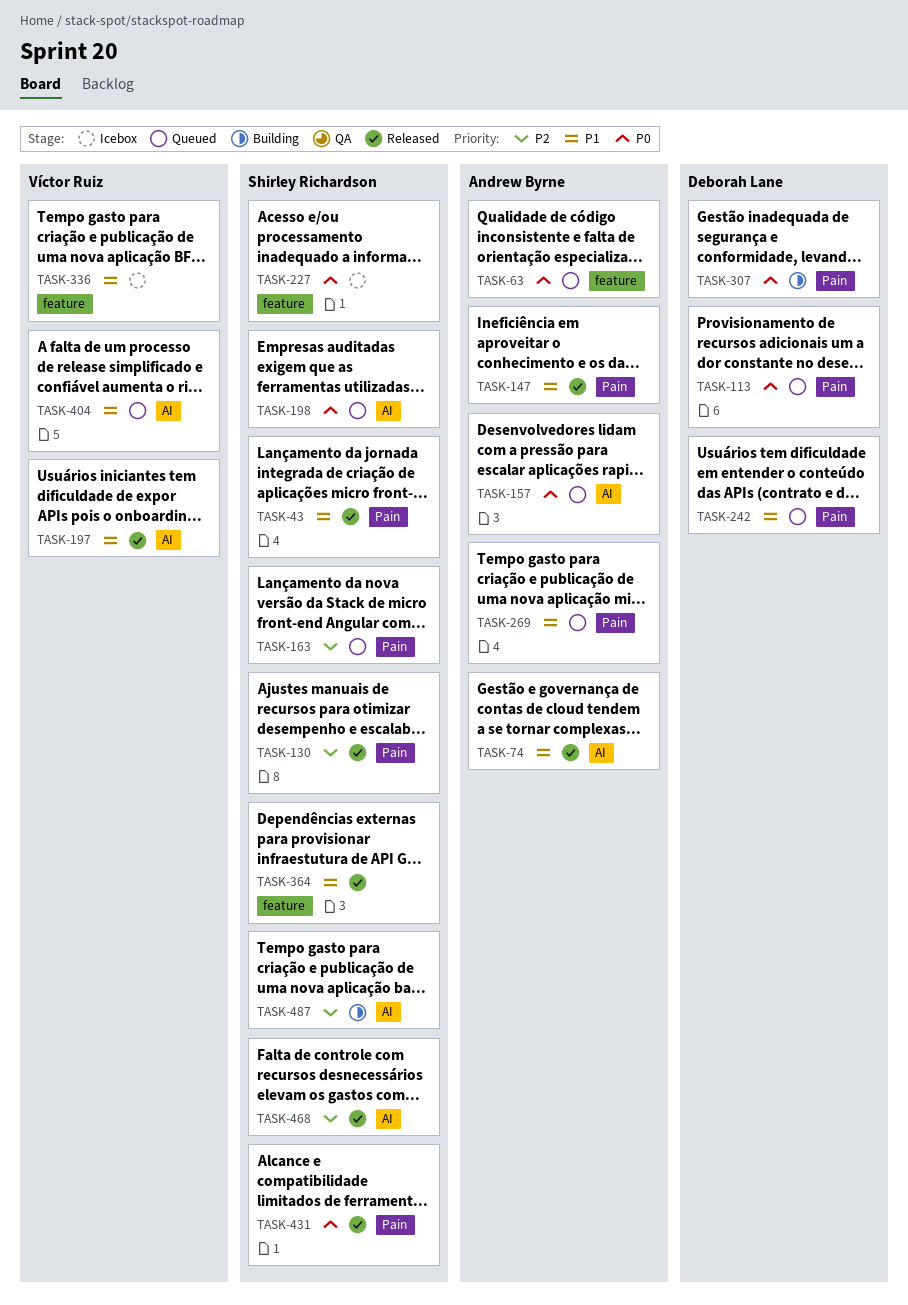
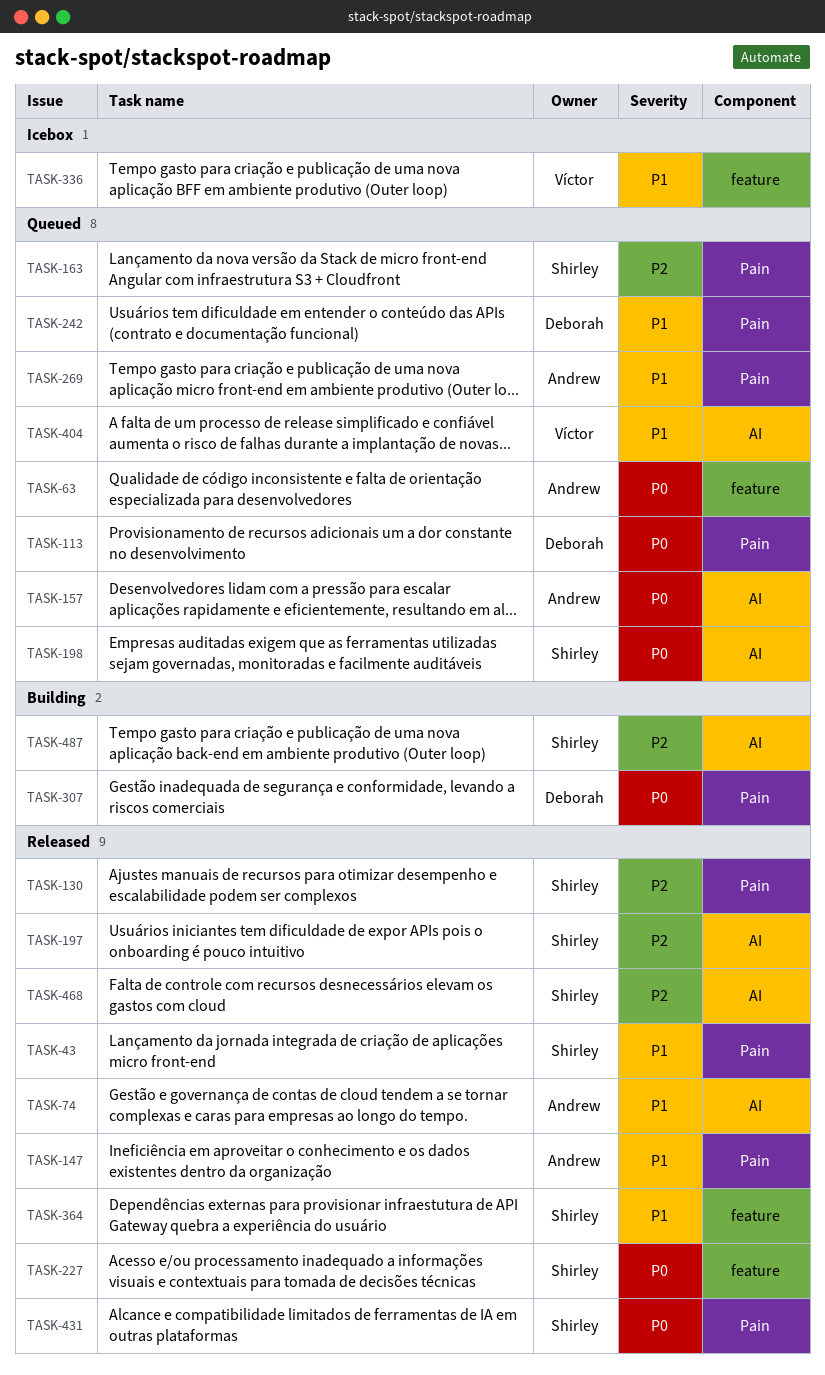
TASK-197, owner: Víctor Ruiz -> Shirley Richardson
TASK-197, priority: P1 -> P2
TASK-227, status: Icebox -> Released

